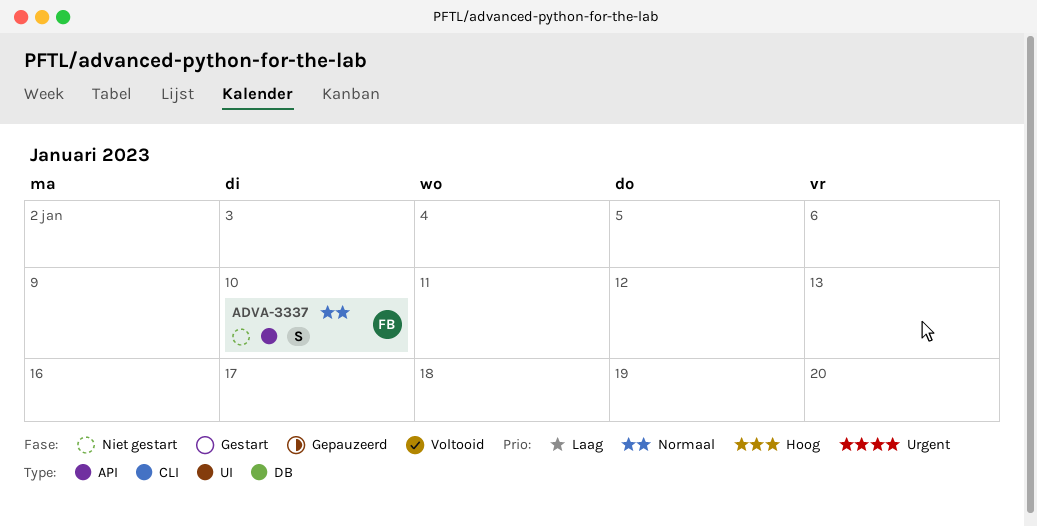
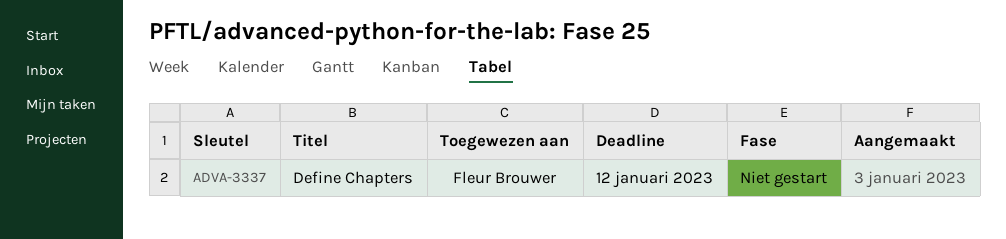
ADVA-3337, due: Jan 10 -> Jan 12

